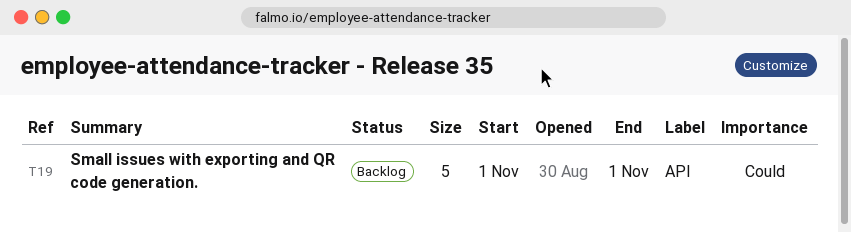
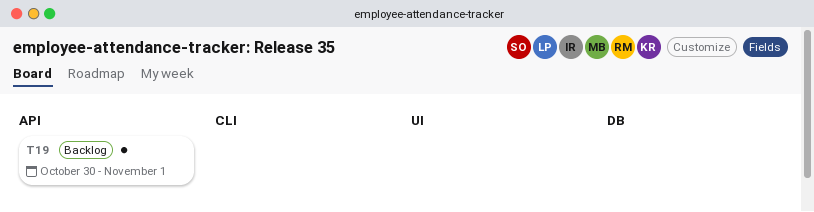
T19, estimate: 5 -> 1
T19, start: Nov 1 -> Oct 30

